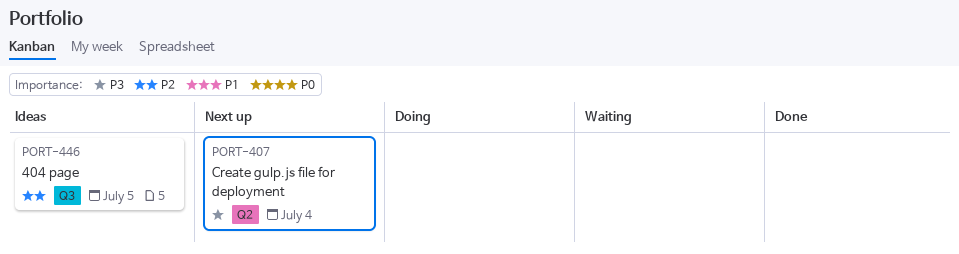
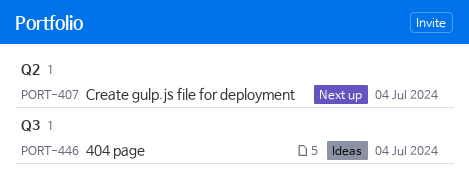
PORT-446, due: Jul 5 -> Jul 4

